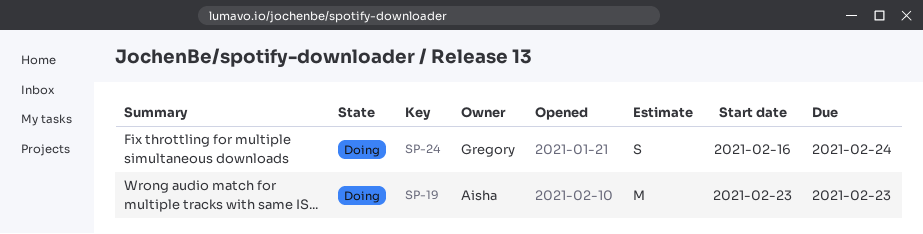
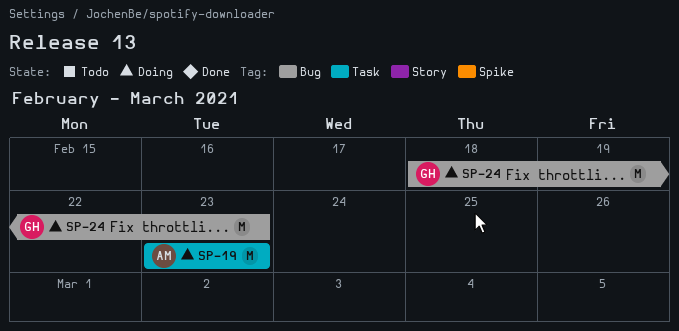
SP-24, estimate: S -> M
SP-24, start: Feb 16 -> Feb 18
SP-24, due: Feb 24 -> Feb 23

